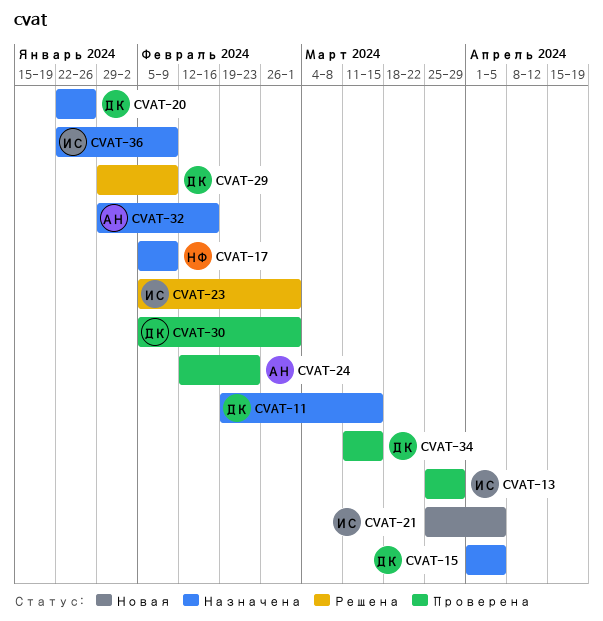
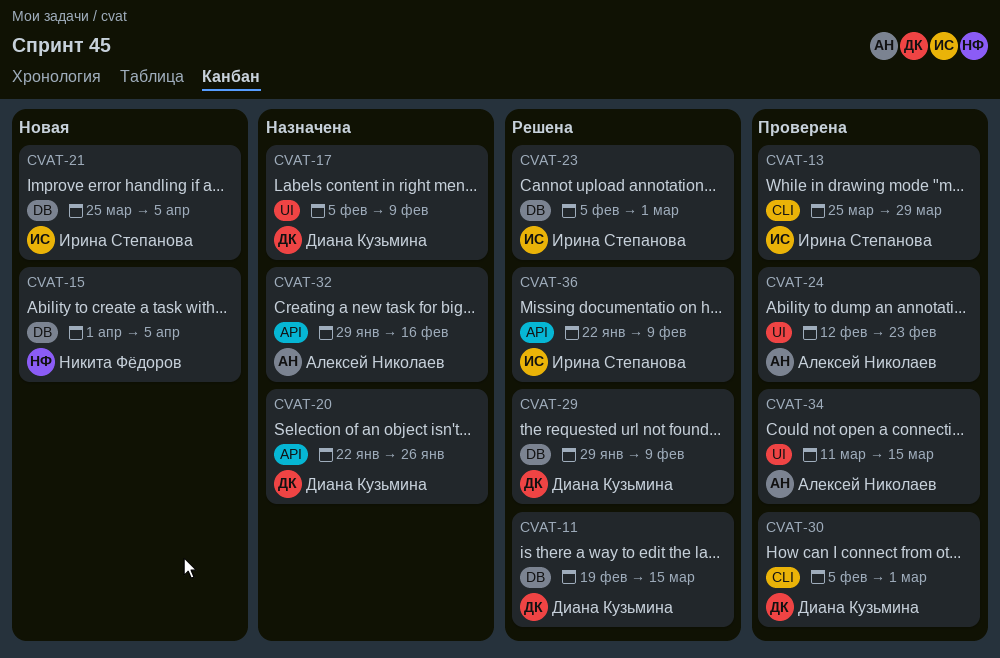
CVAT-11, status: Назначена -> Решена
CVAT-15, status: Назначена -> Новая
CVAT-15, owner: Диана Кузьмина -> Никита Фёдоров
CVAT-17, owner: Никита Фёдоров -> Диана Кузьмина
CVAT-34, owner: Диана Кузьмина -> Алексей Николаев
CVAT-36, status: Назначена -> Решена

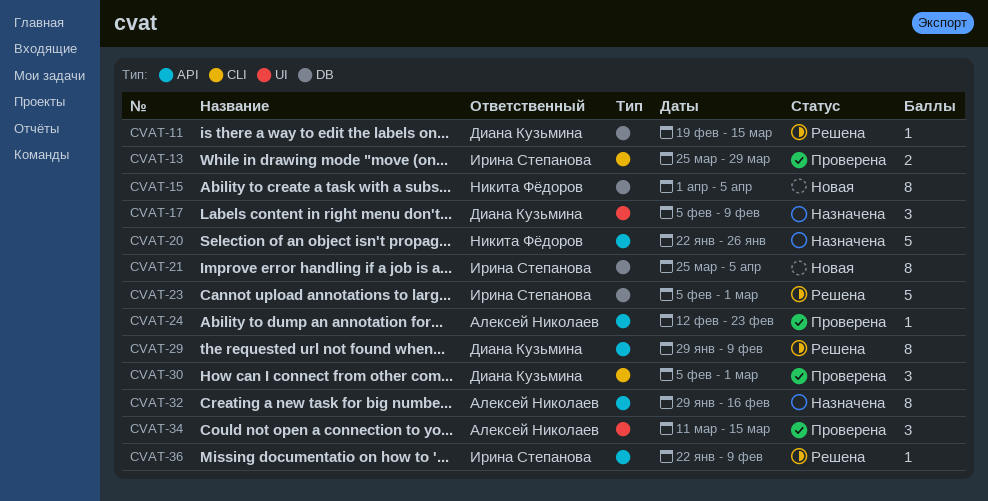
CVAT-20, owner: Диана Кузьмина -> Никита Фёдоров
CVAT-24, label: UI -> API
CVAT-29, label: DB -> API

